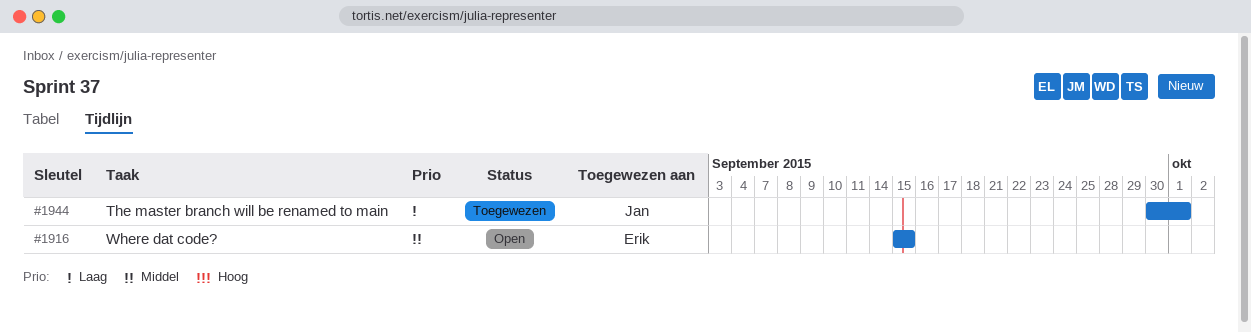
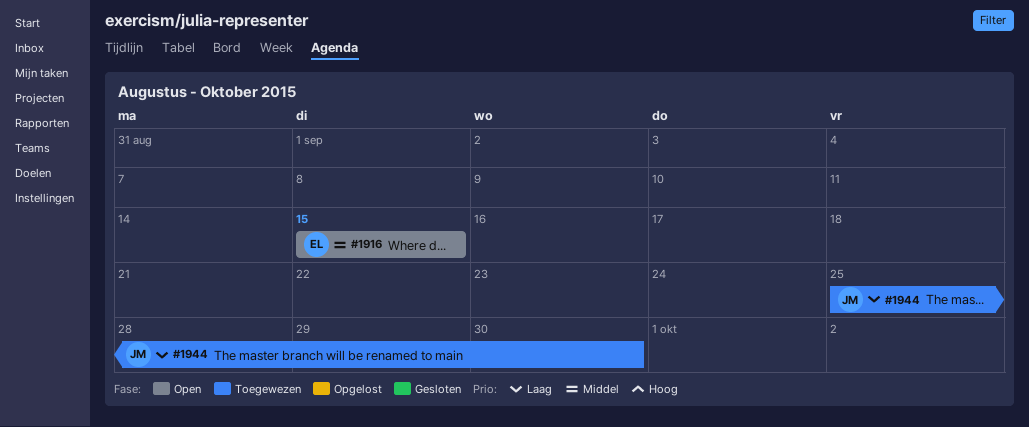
#1944, start: Sep 30 -> Sep 25
#1944, due: Oct 1 -> Sep 30

